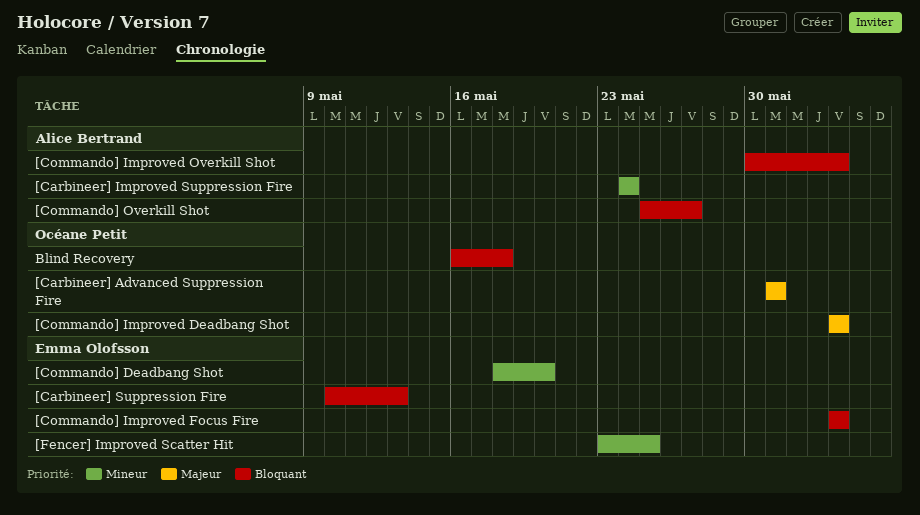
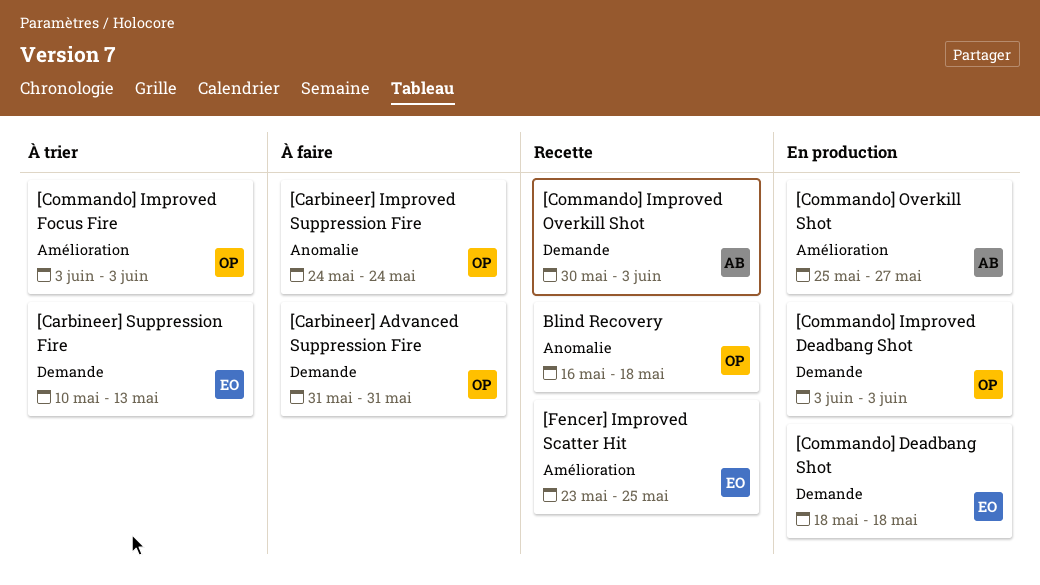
[Carbineer] Improved Suppression Fire, owner: Alice Bertrand -> Océane Petit
[Commando] Deadbang Shot, due: May 20 -> May 18
[Commando] Improved Focus Fire, owner: Emma Olofsson -> Océane Petit

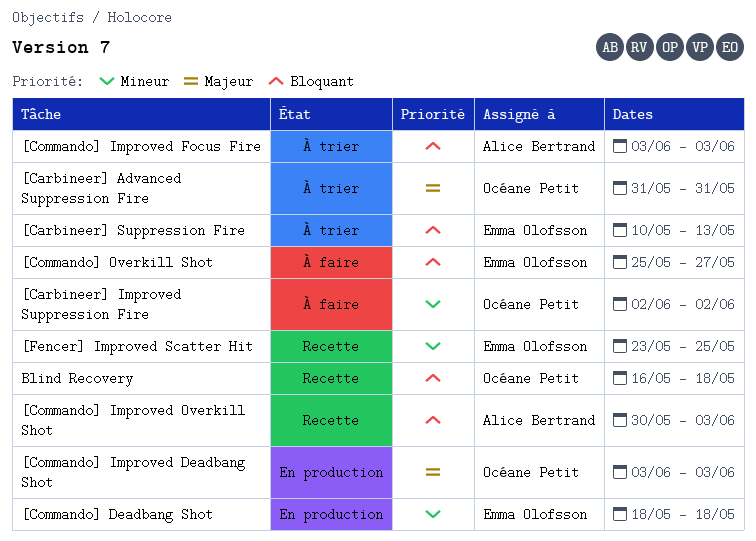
[Carbineer] Advanced Suppression Fire, status: À faire -> À trier
[Carbineer] Improved Suppression Fire, start: May 24 -> Jun 2
[Carbineer] Improved Suppression Fire, due: May 24 -> Jun 2
[Commando] Improved Focus Fire, owner: Océane Petit -> Alice Bertrand
[Commando] Overkill Shot, status: En production -> À faire
[Commando] Overkill Shot, owner: Alice Bertrand -> Emma Olofsson

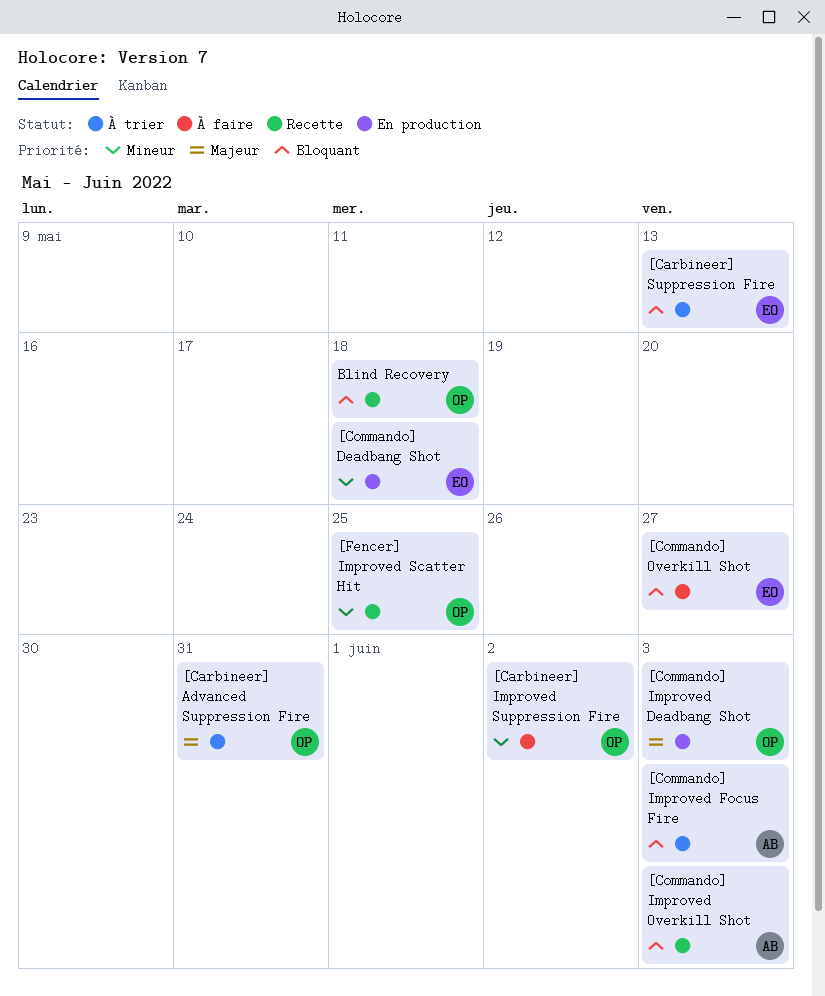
[Fencer] Improved Scatter Hit, owner: Emma Olofsson -> Océane Petit

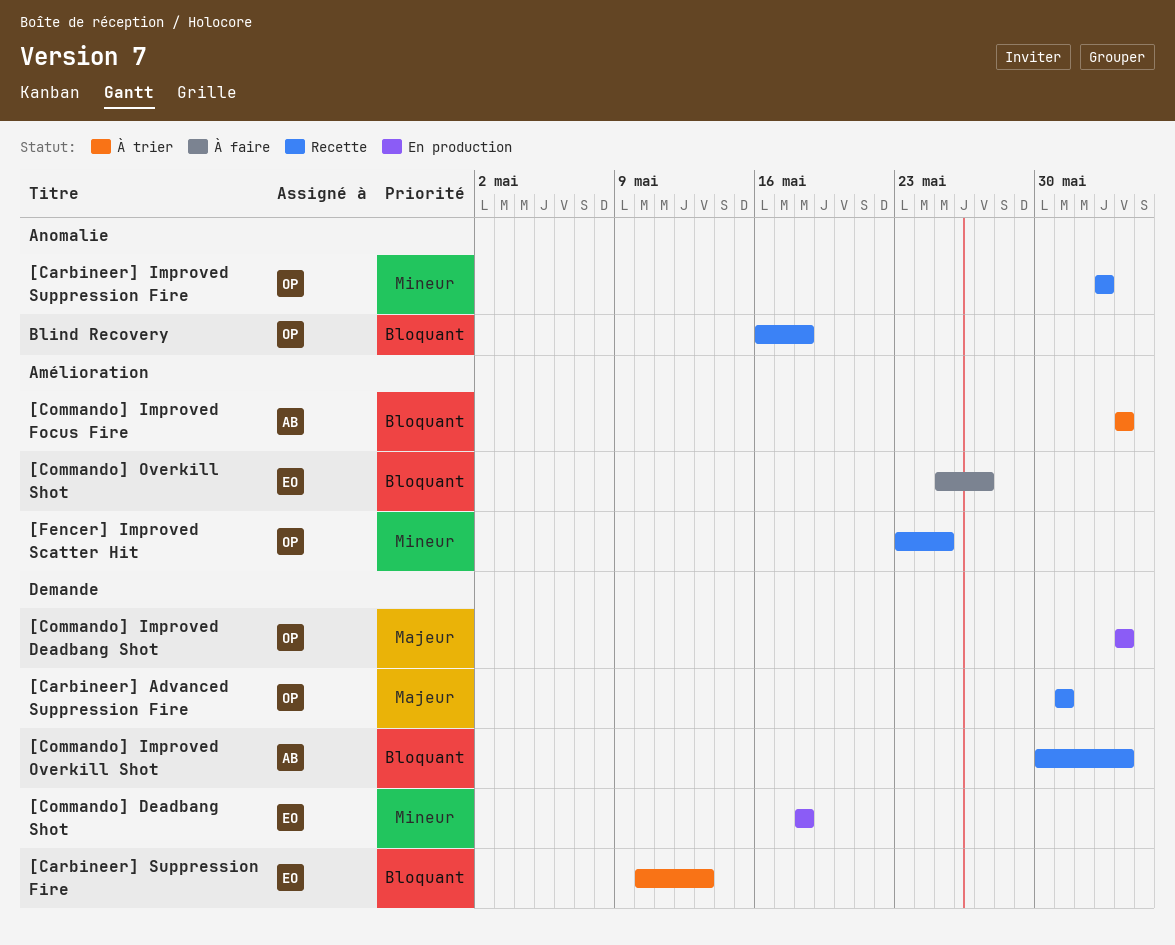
[Carbineer] Advanced Suppression Fire, status: À trier -> Recette
[Carbineer] Improved Suppression Fire, status: À faire -> Recette

